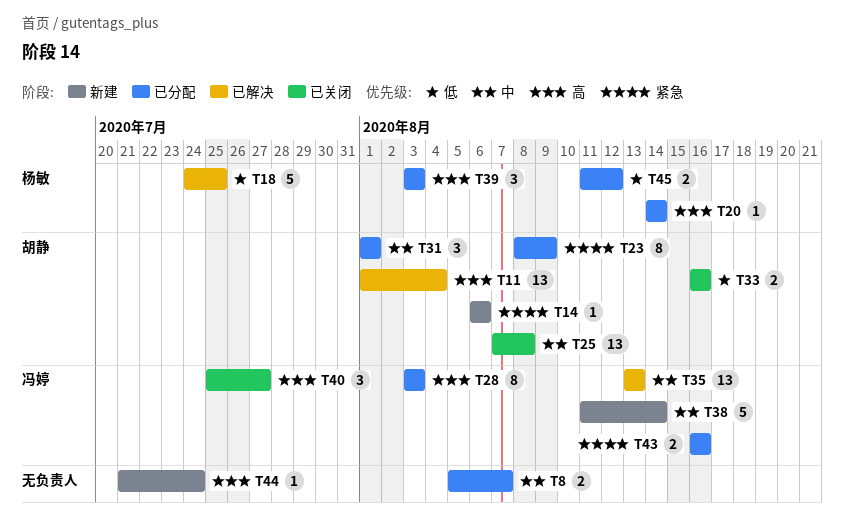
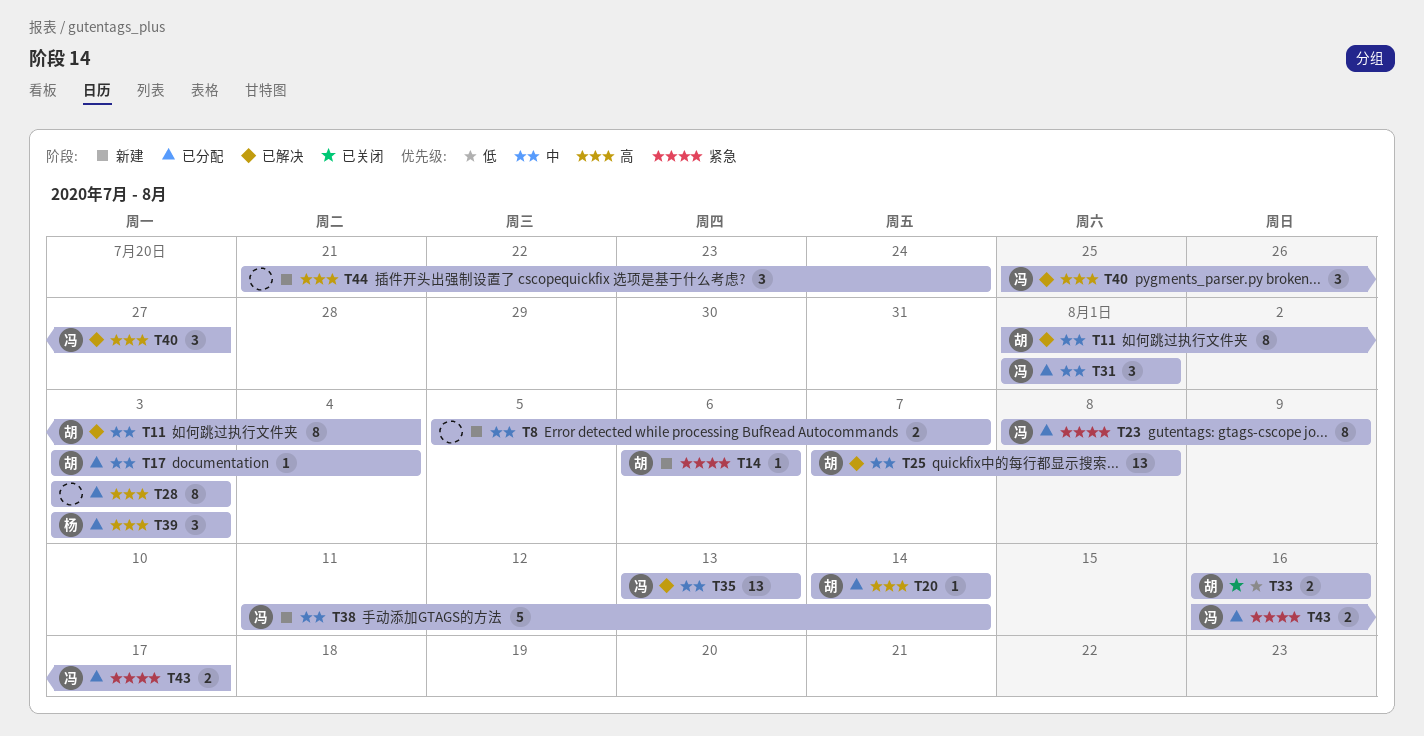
T8, status: 已分配 -> 新建
T11, priority: 高 -> 中
T11, estimate: 13 -> 8
T17: none -> present
T18: present -> none
T20, owner: 杨敏 -> 胡静
T23, owner: 胡静 -> 冯婷
T25, status: 已关闭 -> 已解决
T28, owner: 冯婷 -> none
T31, owner: 胡静 -> 冯婷
T40, status: 已关闭 -> 已解决
T43, due: Aug 16 -> Aug 17
T44, estimate: 1 -> 3
T45: present -> none

